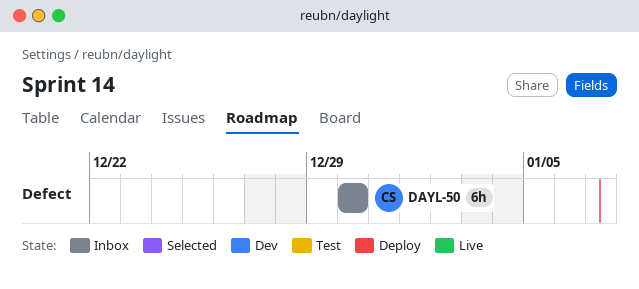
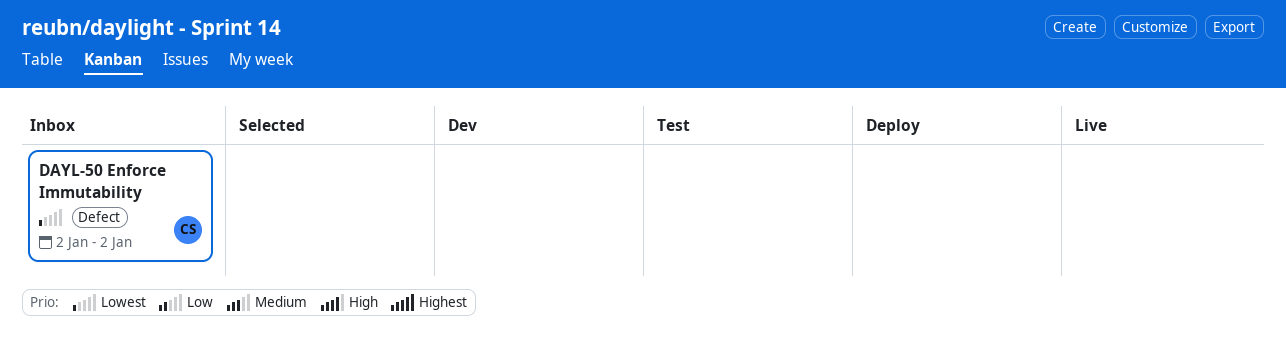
DAYL-50, start: Dec 30 -> Jan 2
DAYL-50, due: Dec 30 -> Jan 2

